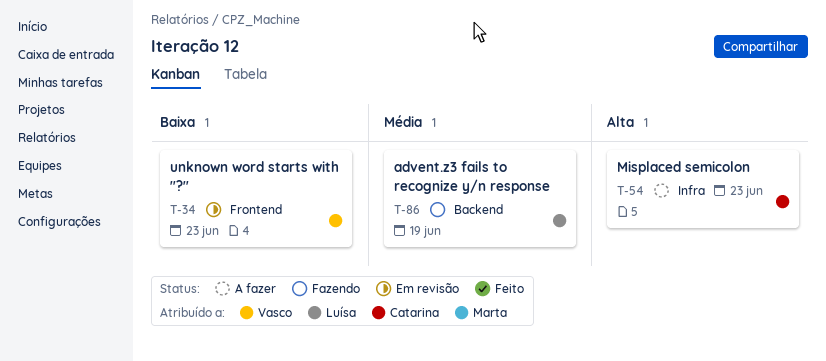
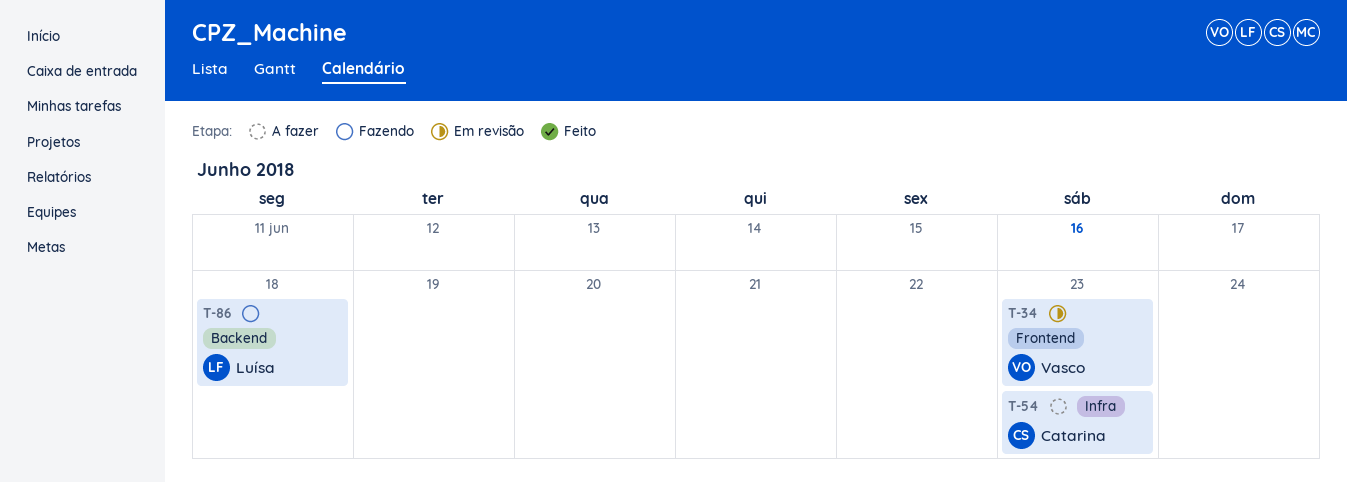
T-86, due: Jun 19 -> Jun 18

